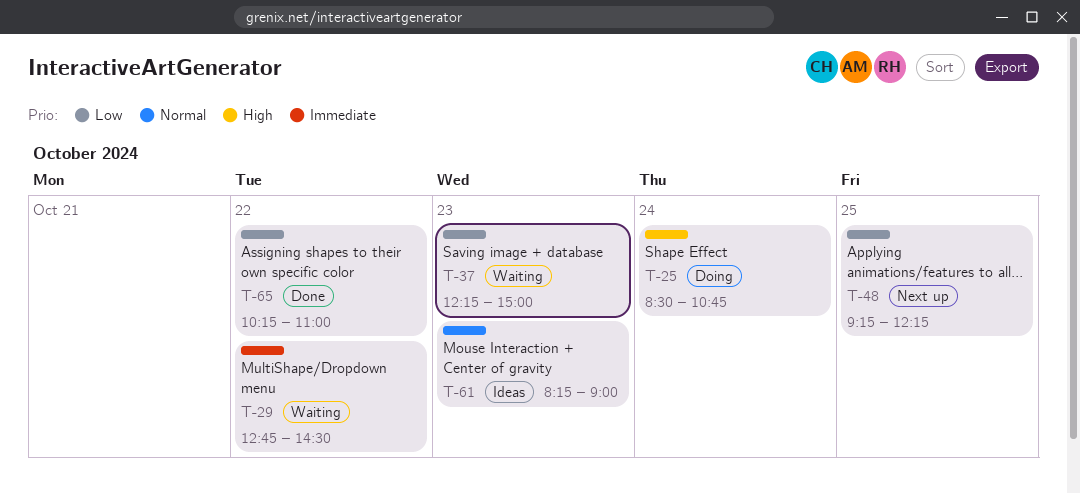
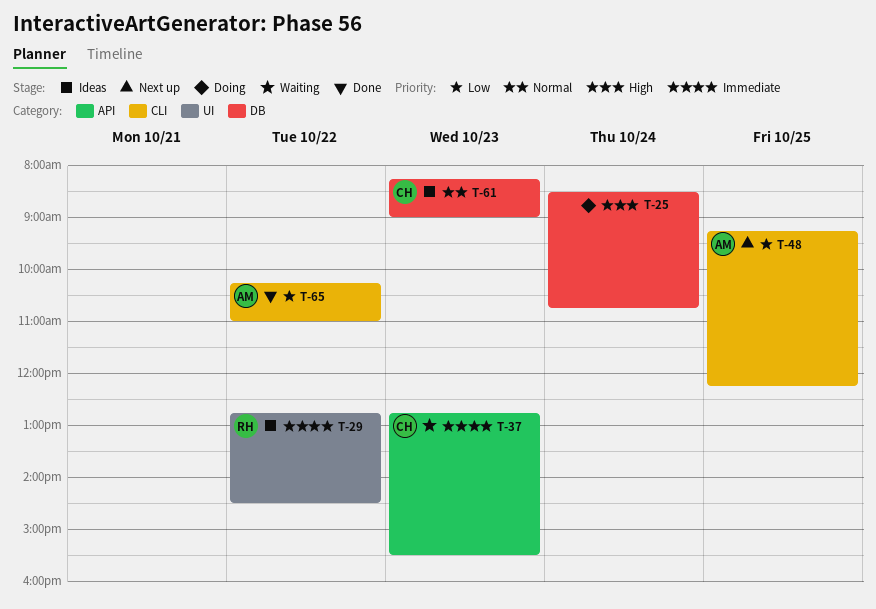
T-29, status: Waiting -> Ideas
T-37, priority: Low -> Immediate
T-37, begins: 12:15 -> 12:45
T-37, ends: 15:00 -> 15:30

